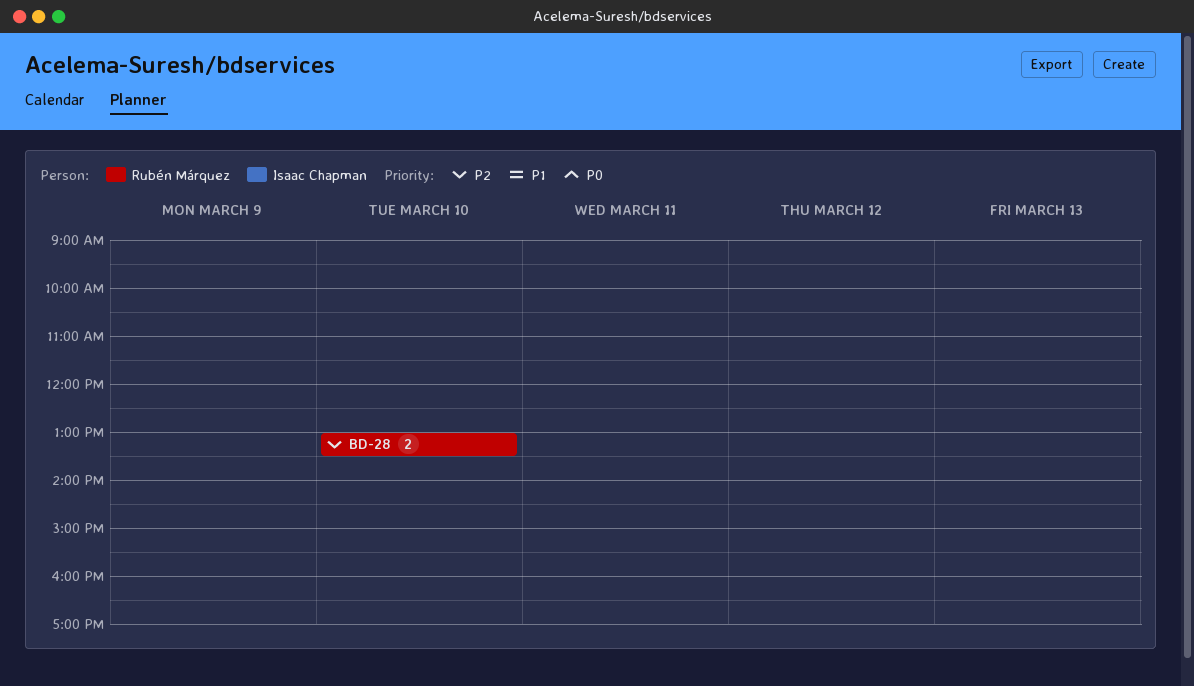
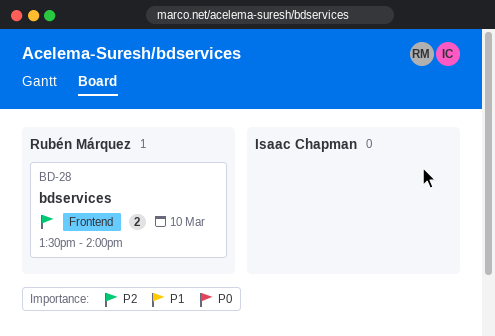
BD-28, begins: 13:00 -> 13:30
BD-28, ends: 13:30 -> 14:00

